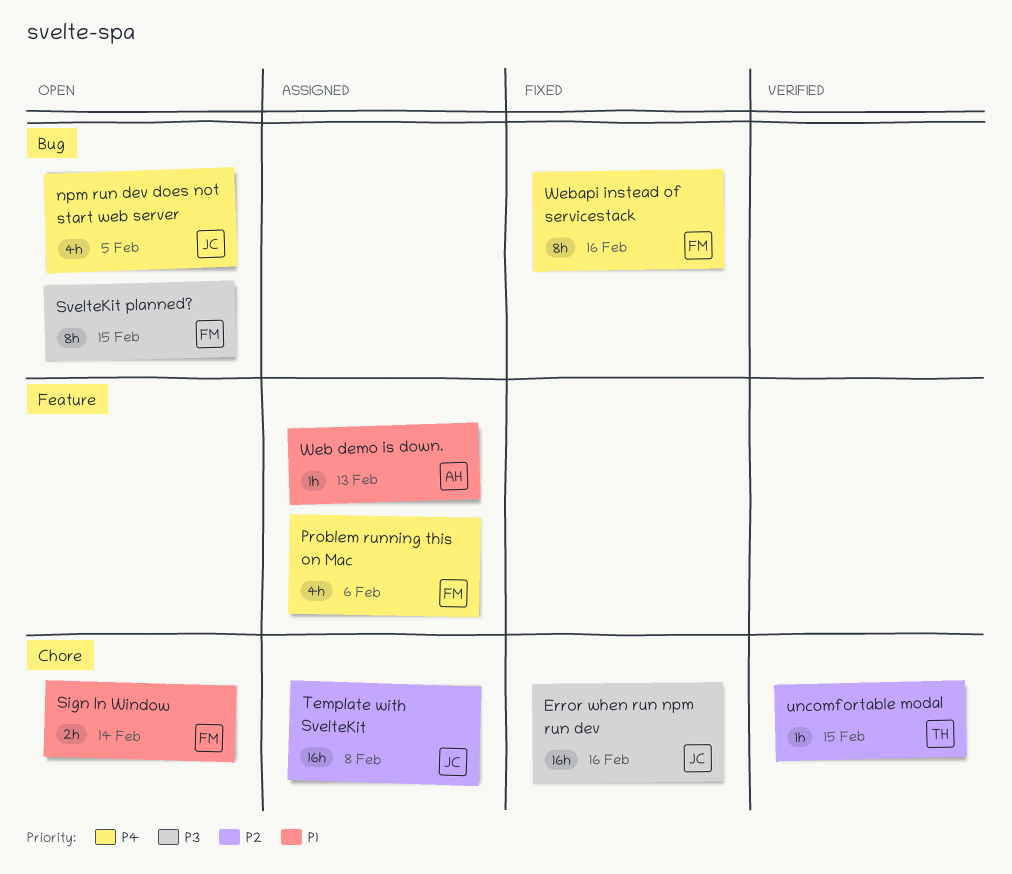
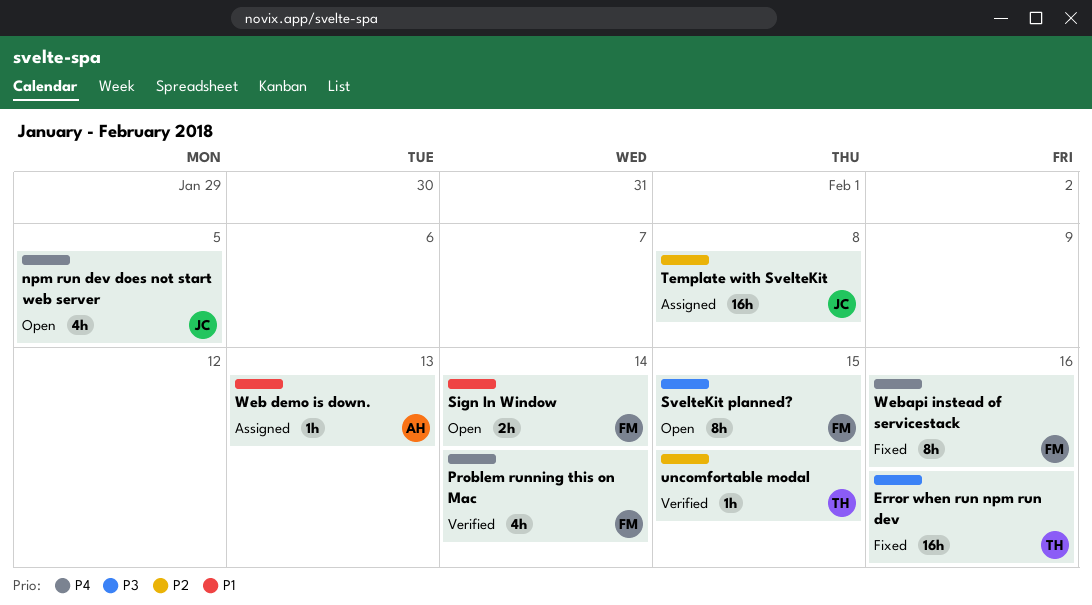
Error when run npm run dev, owner: JC -> TH
Problem running this on Mac, status: Assigned -> Verified
Problem running this on Mac, due: Feb 6 -> Feb 14

